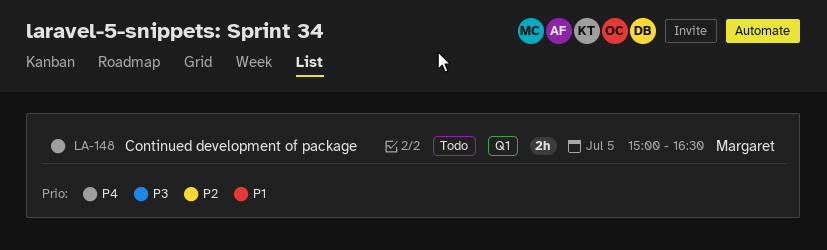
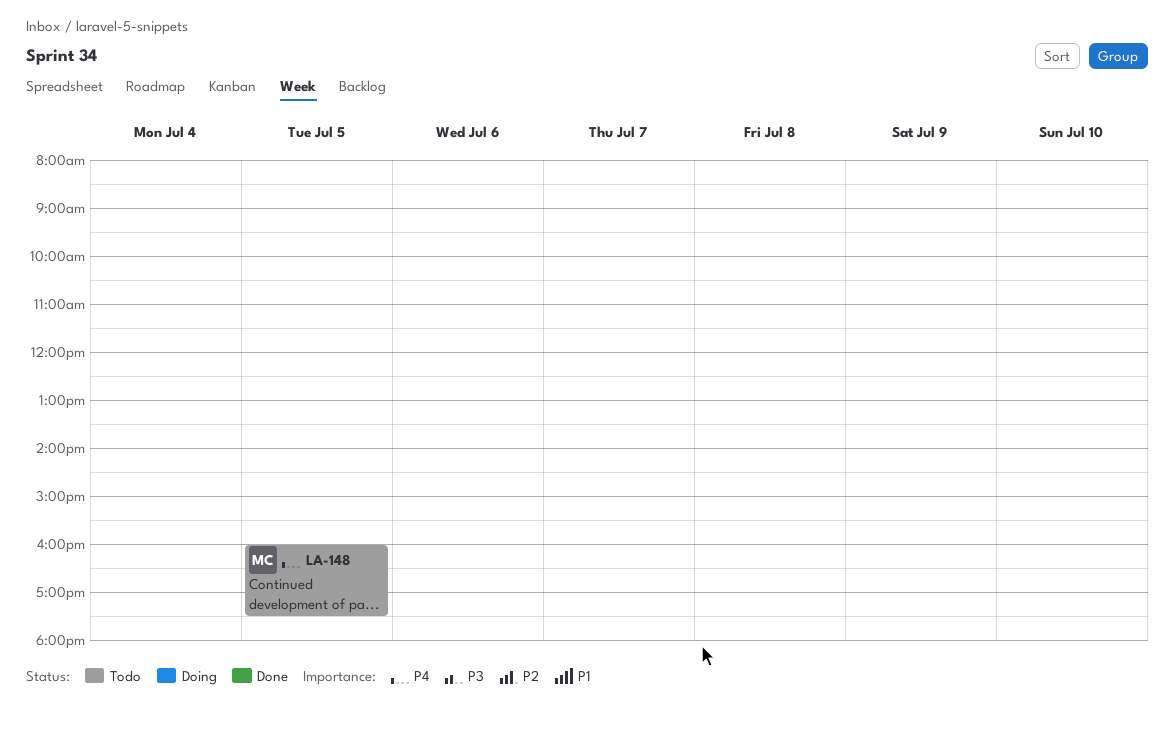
LA-148, begins: 15:00 -> 16:00
LA-148, ends: 16:30 -> 17:30

